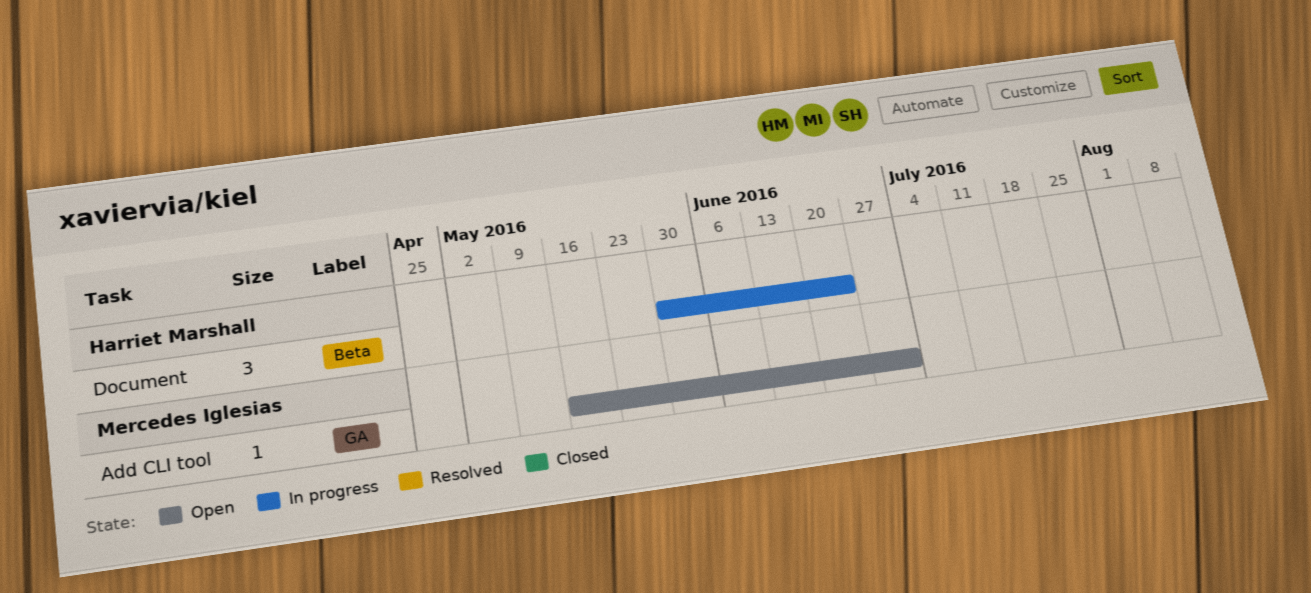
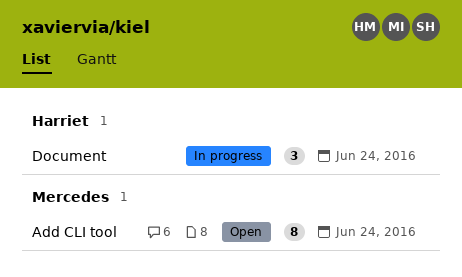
Add CLI tool, estimate: 1 -> 8
Add CLI tool, due: Jul 1 -> Jun 24

